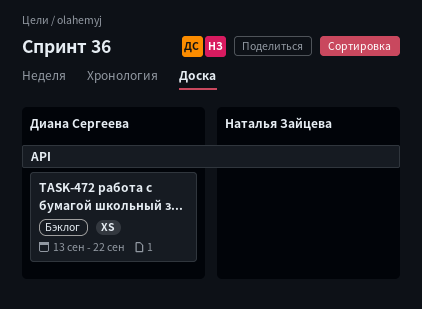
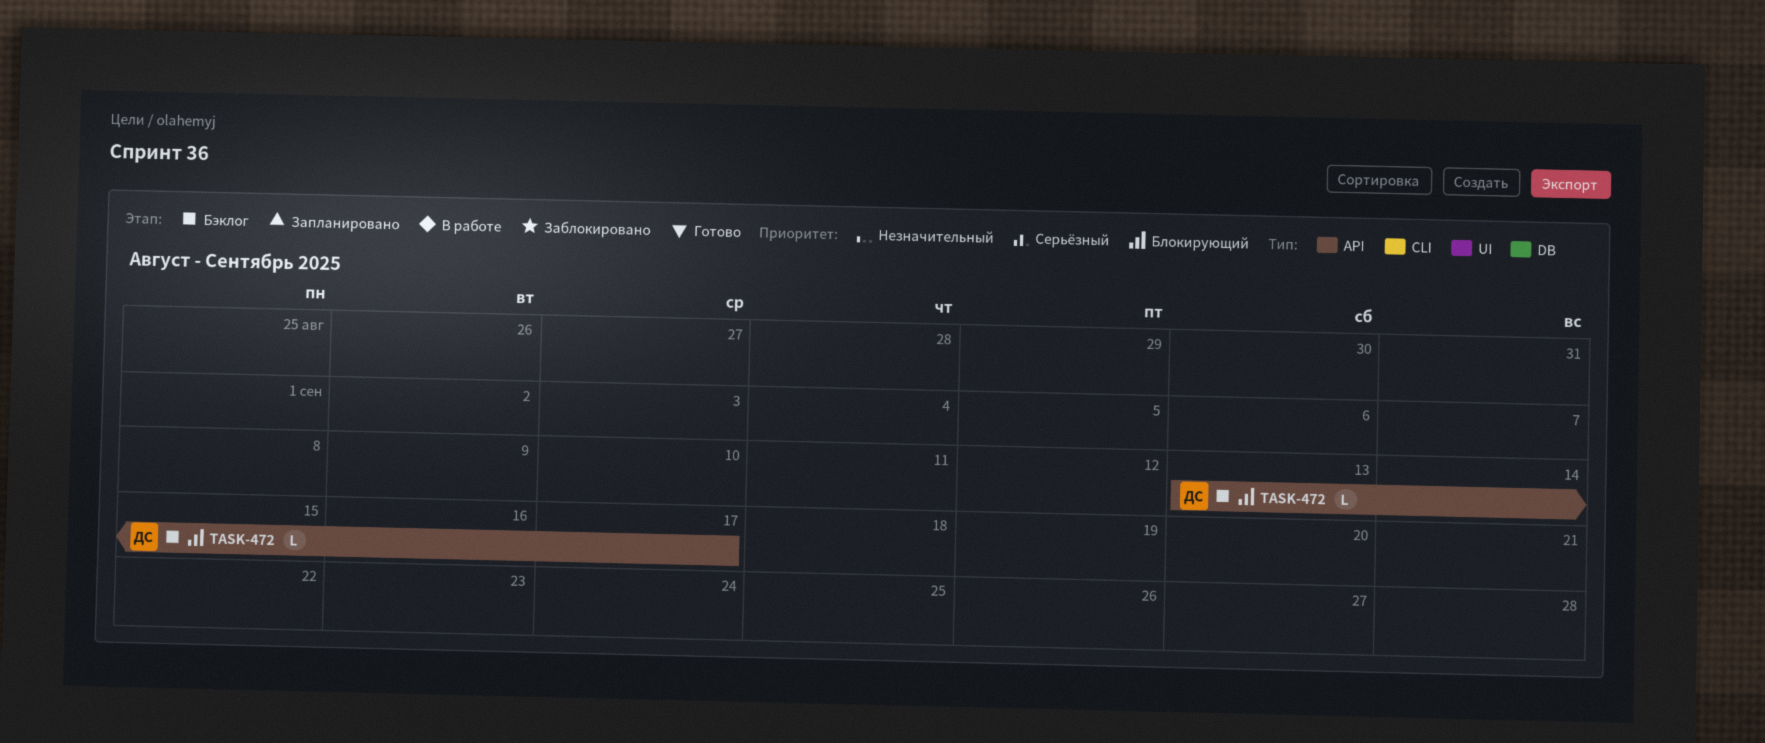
TASK-472, estimate: XS -> L
TASK-472, due: Sep 22 -> Sep 17

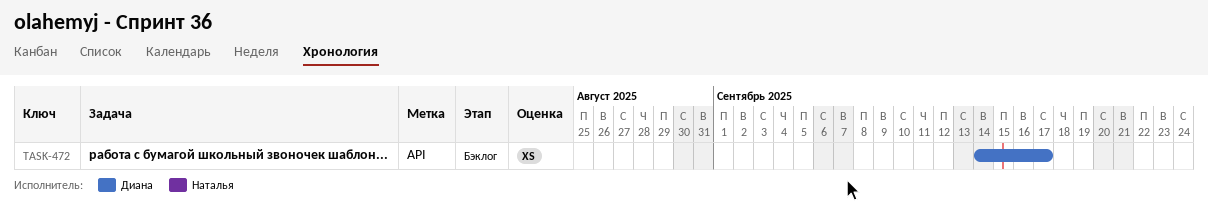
TASK-472, estimate: L -> XS
TASK-472, start: Sep 13 -> Sep 14

